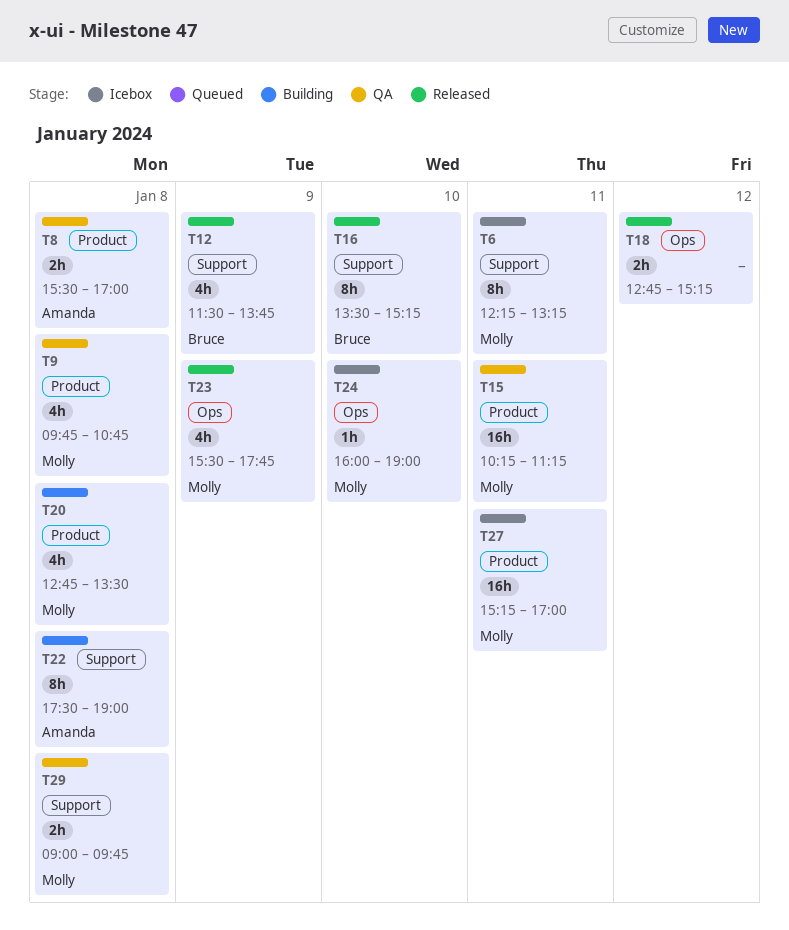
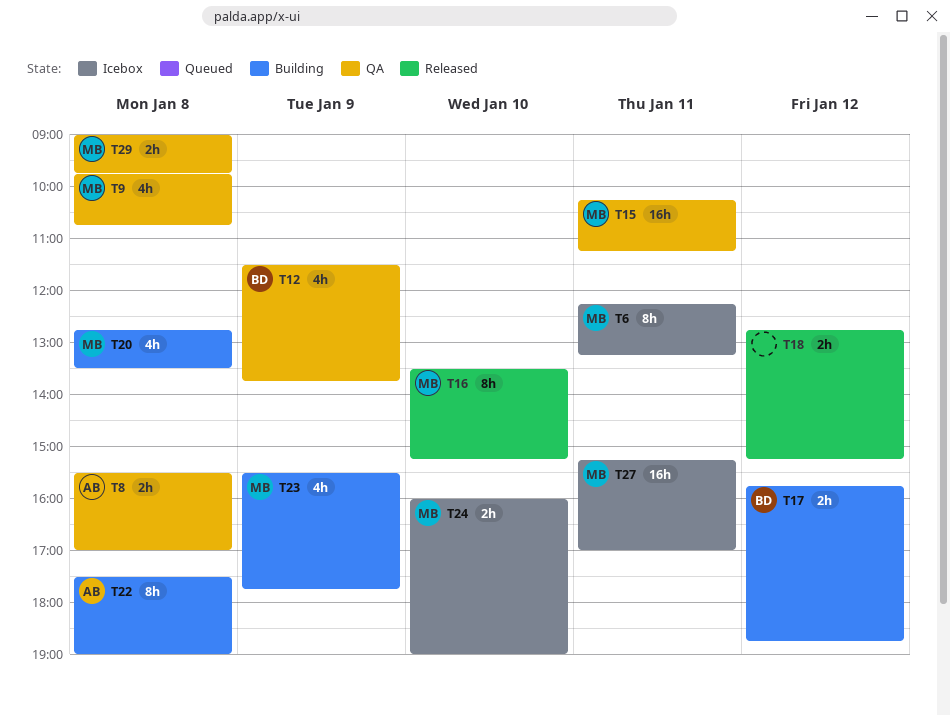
T12, status: Released -> QA
T16, owner: Bruce -> Molly
T17: none -> present
T23, status: Released -> Building
T24, estimate: 1h -> 2h

